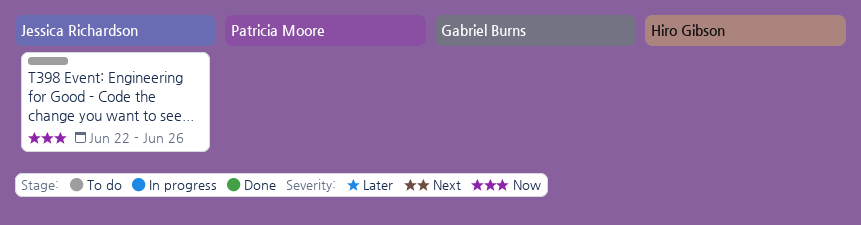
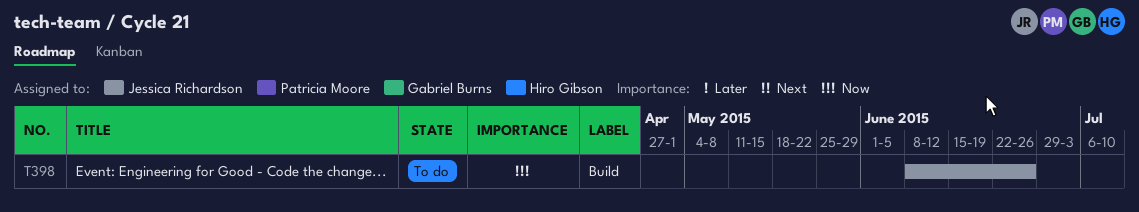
T398, start: Jun 22 -> Jun 8

